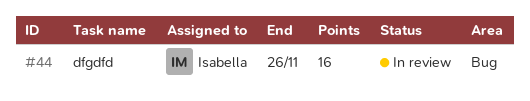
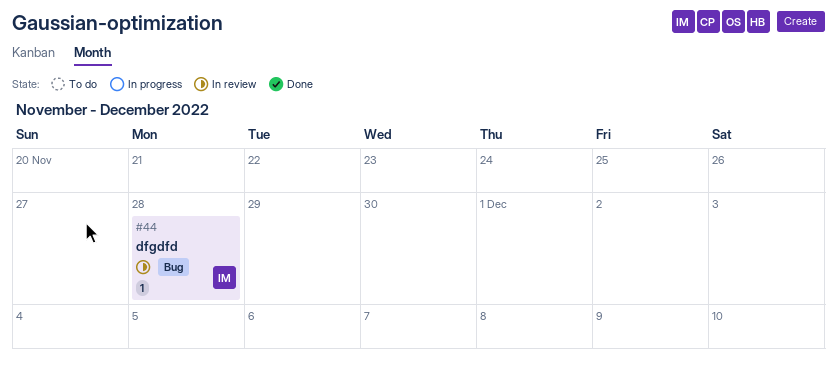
#44, estimate: 16 -> 1
#44, due: Nov 26 -> Nov 28

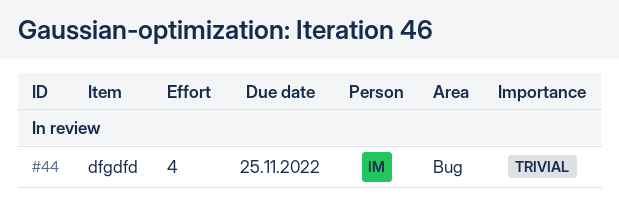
#44, estimate: 1 -> 4
#44, due: Nov 28 -> Nov 25

